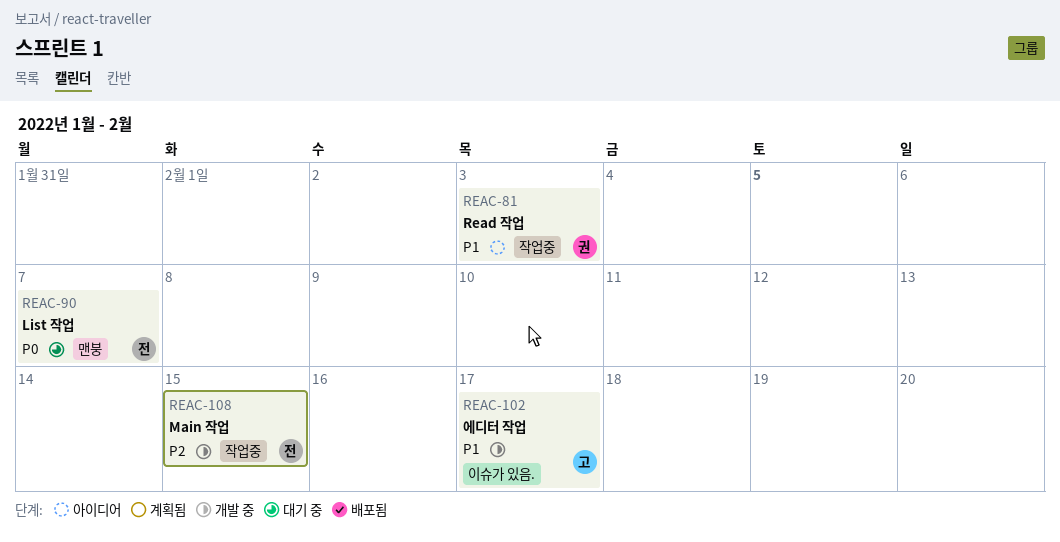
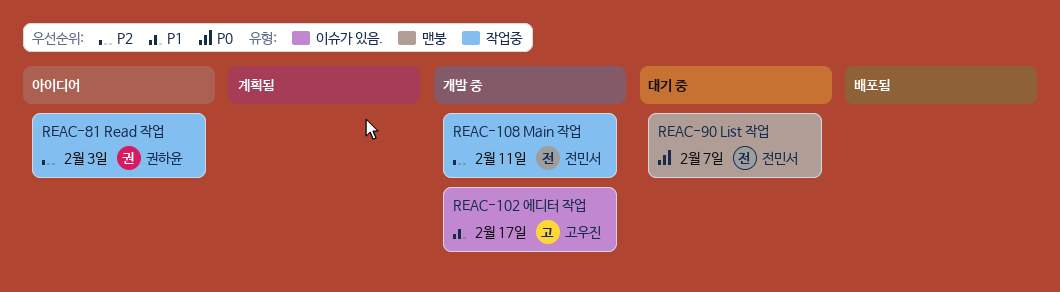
REAC-81, priority: P1 -> P2
REAC-108, due: Feb 15 -> Feb 11

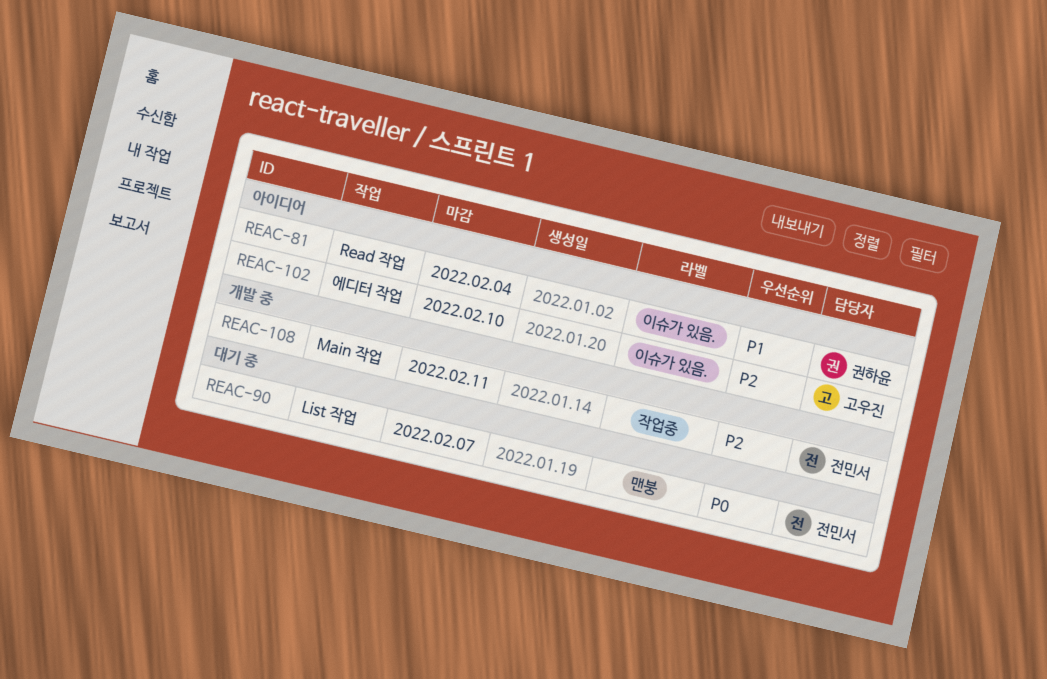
REAC-81, priority: P2 -> P1
REAC-81, label: 작업중 -> 이슈가 있음.
REAC-81, due: Feb 3 -> Feb 4
REAC-102, status: 개발 중 -> 아이디어
REAC-102, priority: P1 -> P2
REAC-102, due: Feb 17 -> Feb 10

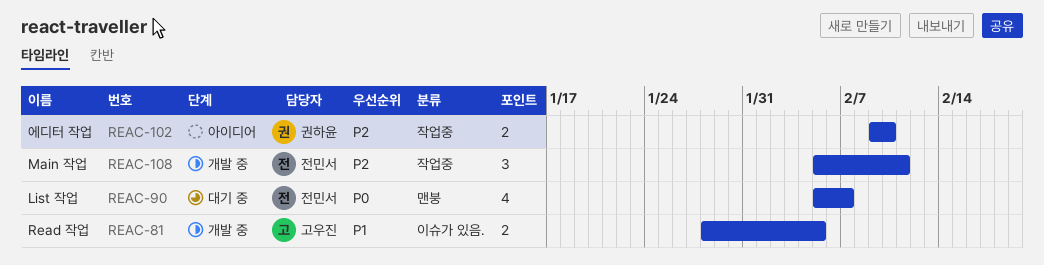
REAC-81, status: 아이디어 -> 개발 중
REAC-81, owner: 권하윤 -> 고우진
REAC-81, due: Feb 4 -> Feb 5
REAC-102, owner: 고우진 -> 권하윤
REAC-102, label: 이슈가 있음. -> 작업중

